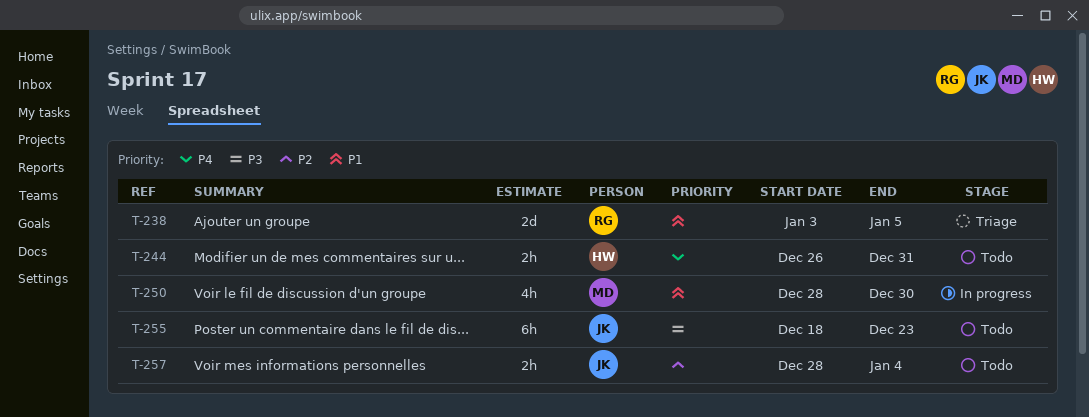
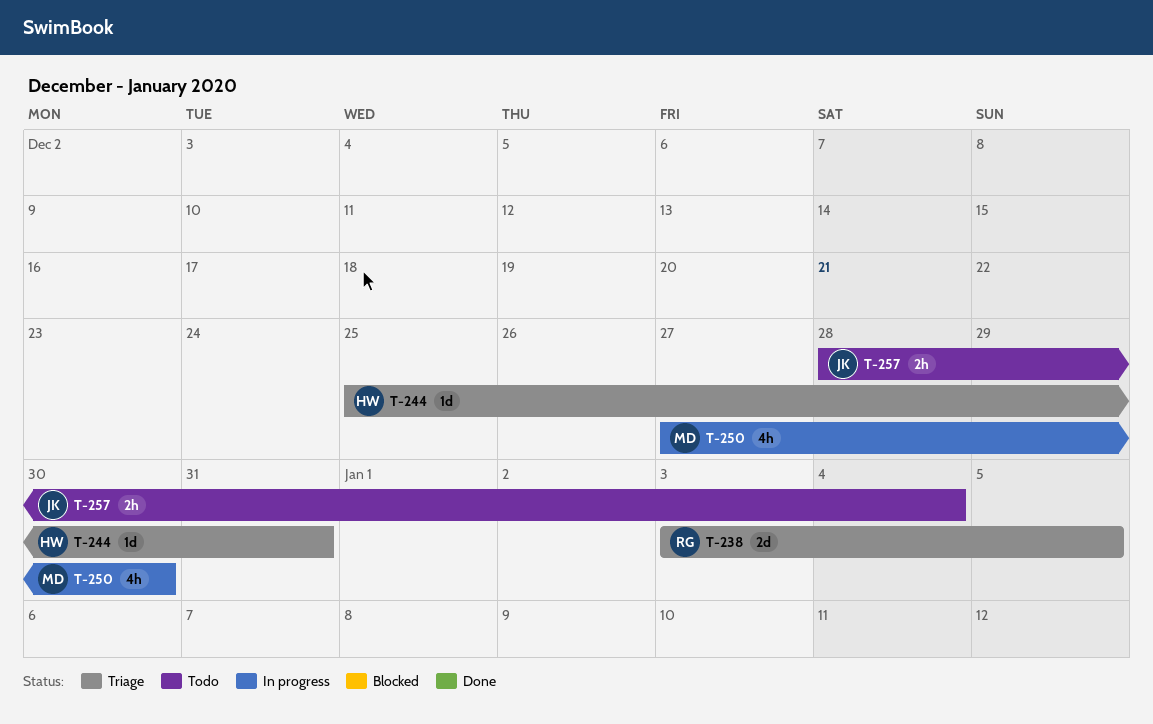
T-244, status: Todo -> Triage
T-244, estimate: 2h -> 1d
T-244, start: Dec 26 -> Dec 25
T-250, start: Dec 28 -> Dec 27
T-255: present -> none

